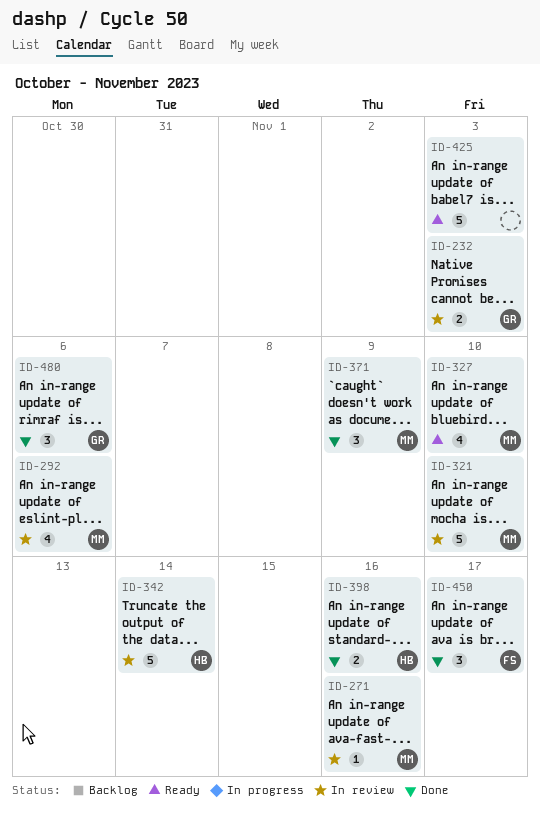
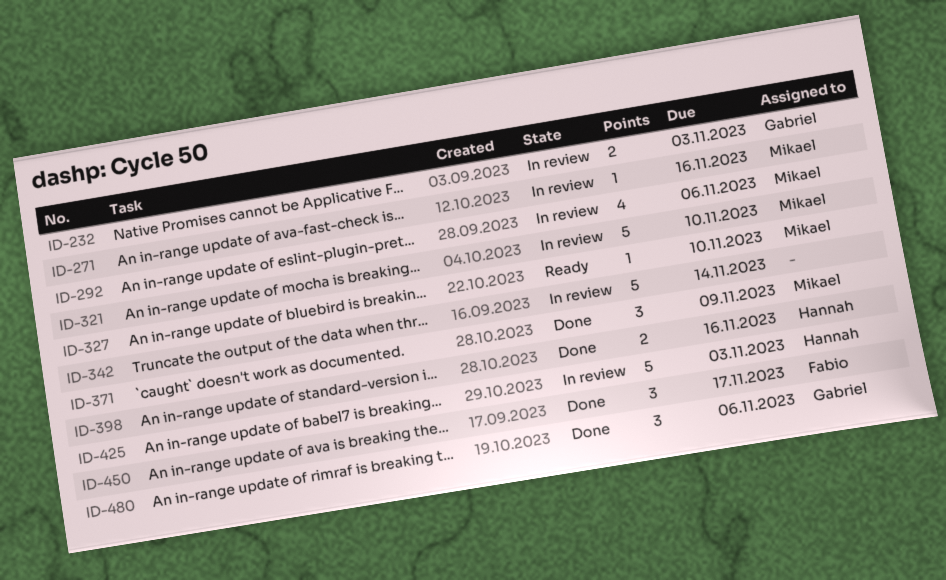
ID-327, estimate: 4 -> 1
ID-342, owner: Hannah -> none
ID-425, status: Ready -> In review
ID-425, owner: none -> Hannah

